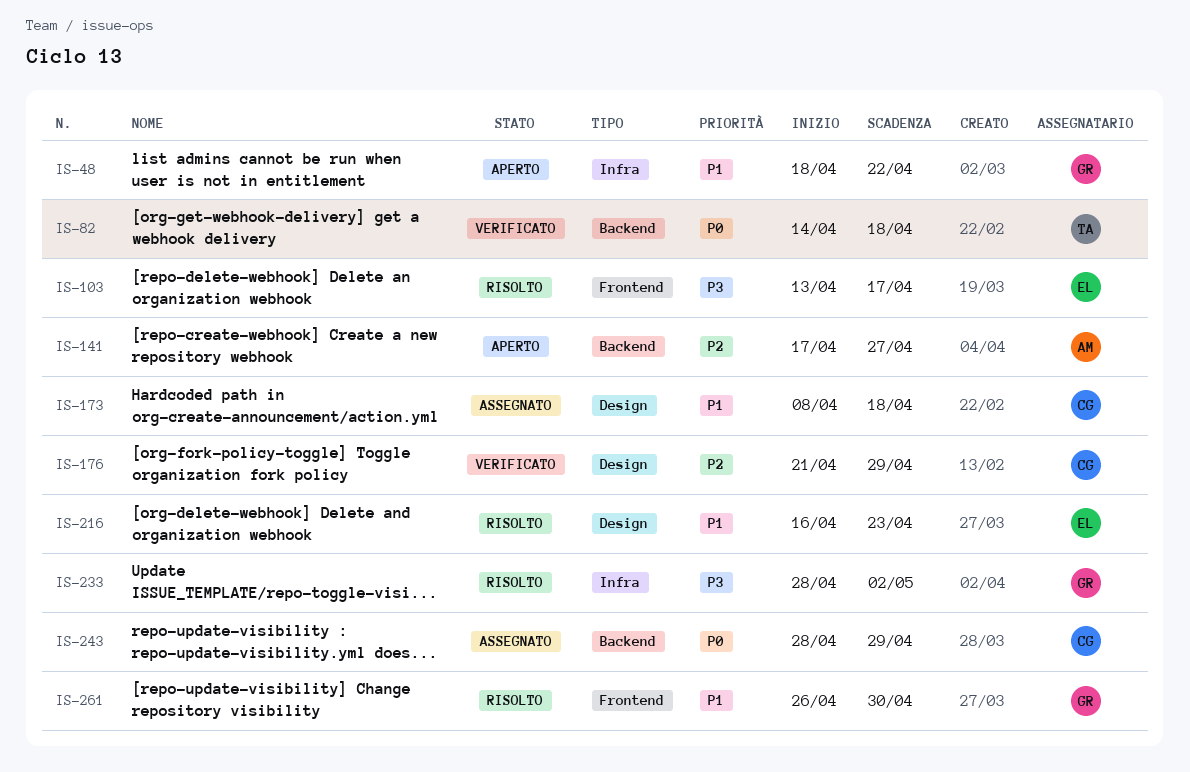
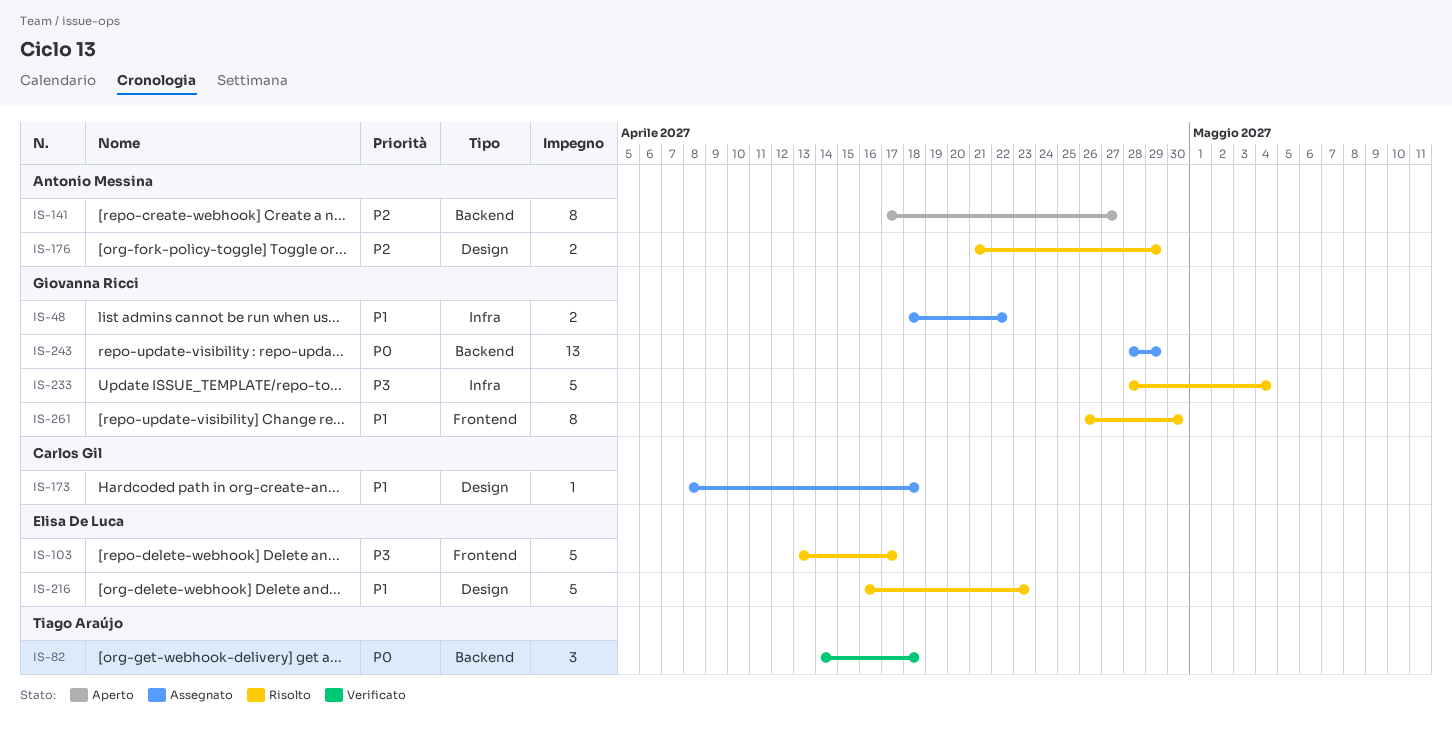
IS-48, status: Aperto -> Assegnato
IS-176, status: Verificato -> Risolto
IS-176, owner: Carlos Gil -> Antonio Messina
IS-233, due: May 2 -> May 4
IS-243, owner: Carlos Gil -> Giovanna Ricci

